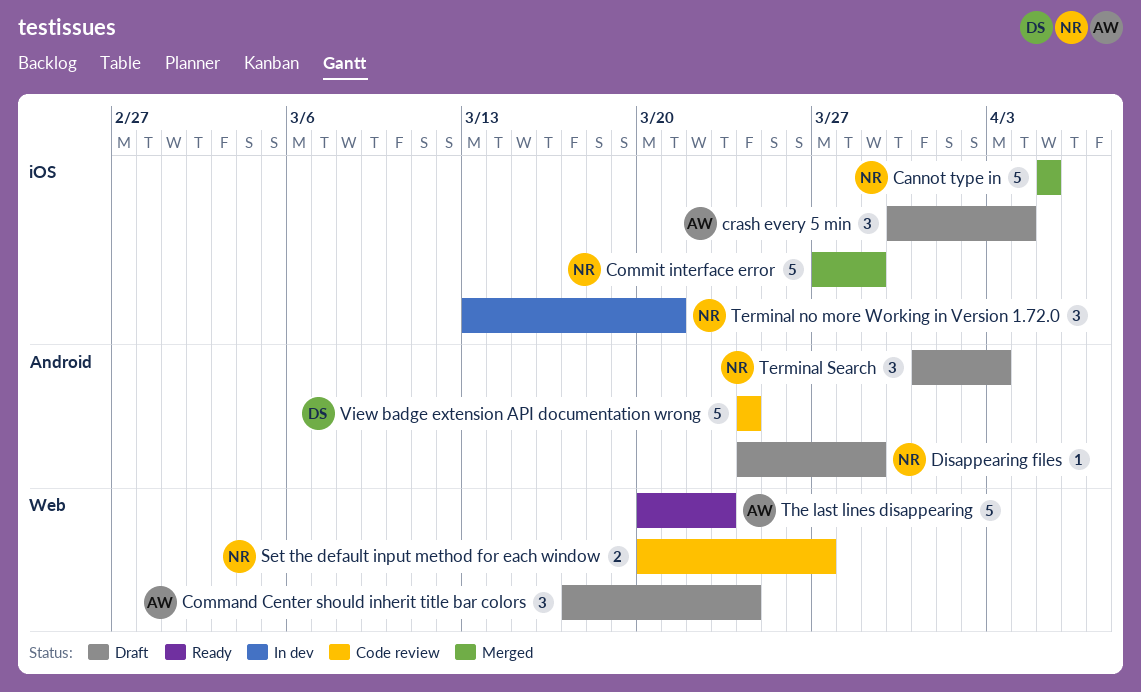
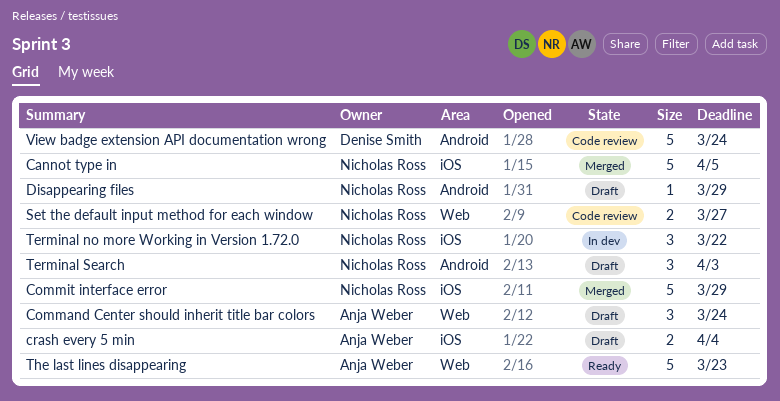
crash every 5 min, estimate: 3 -> 2
Terminal no more Working in Version 1.72.0, due: Mar 21 -> Mar 22

